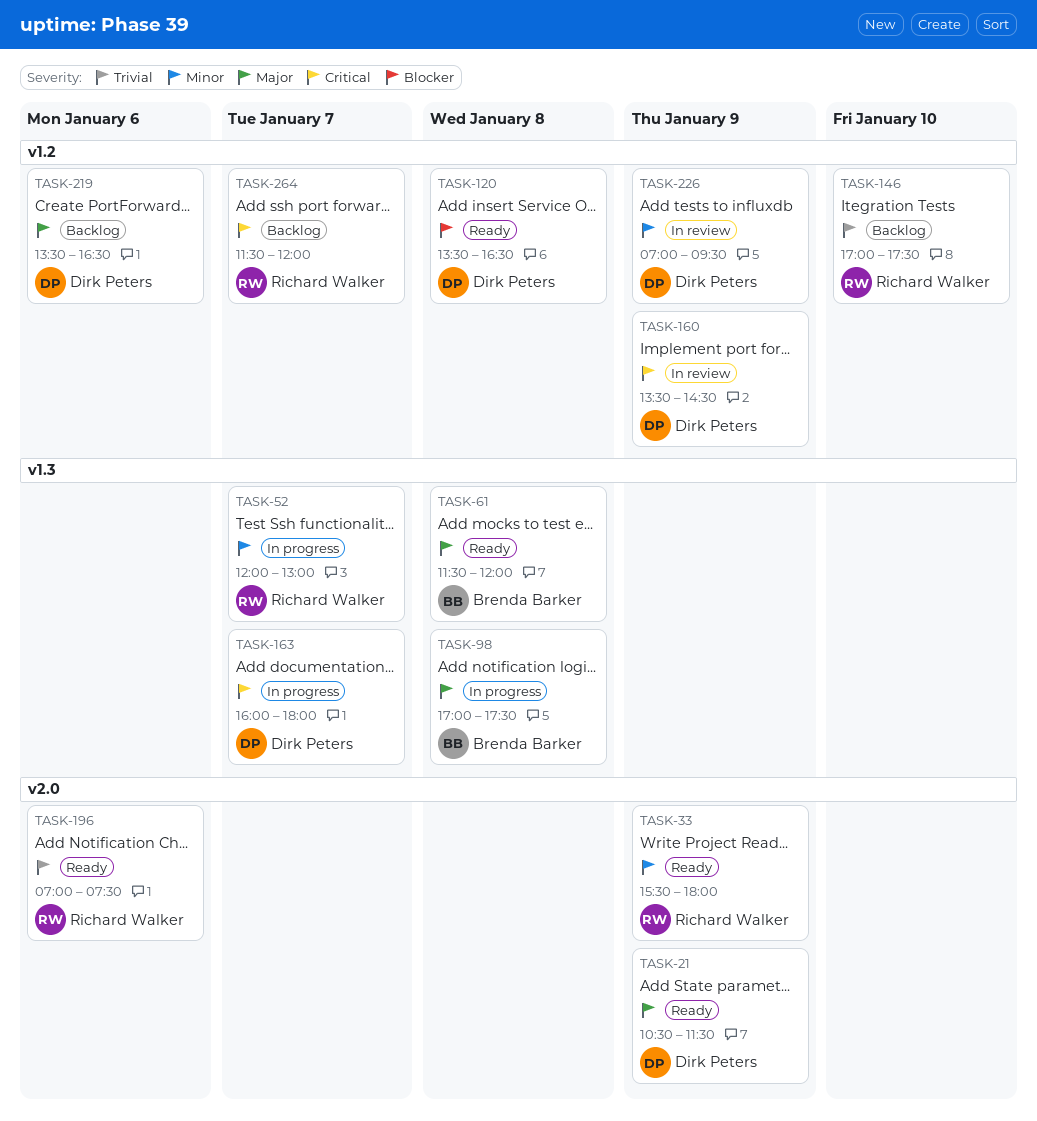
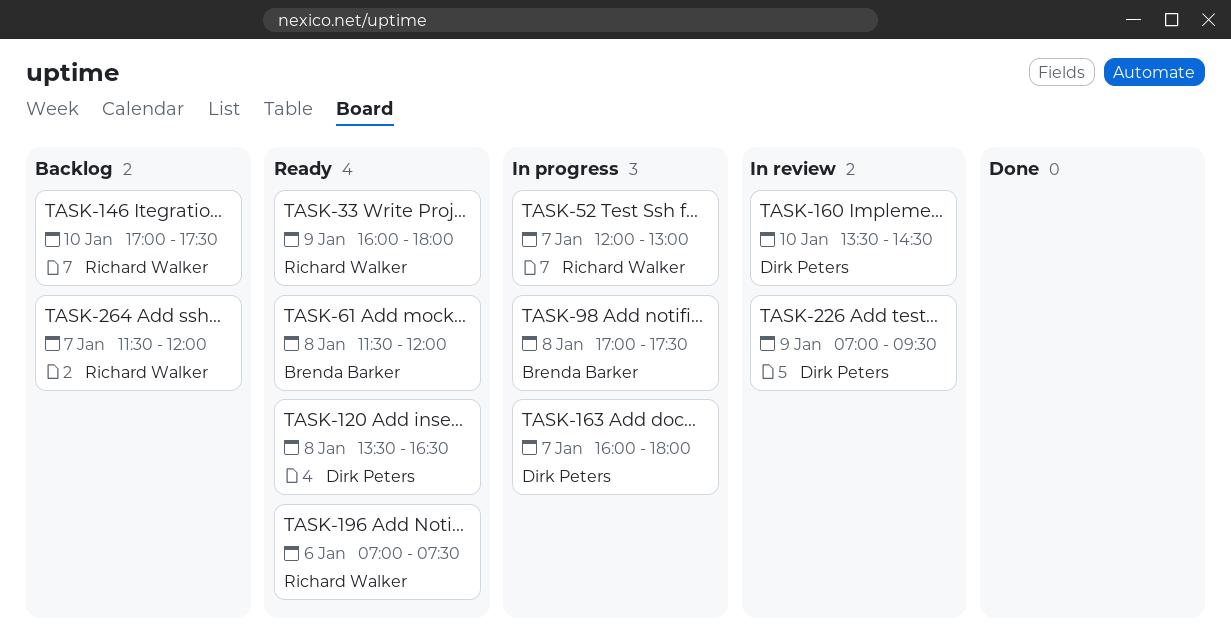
TASK-21: present -> none
TASK-33, begins: 15:30 -> 16:00
TASK-160, day: Jan 9 -> Jan 10
TASK-219: present -> none

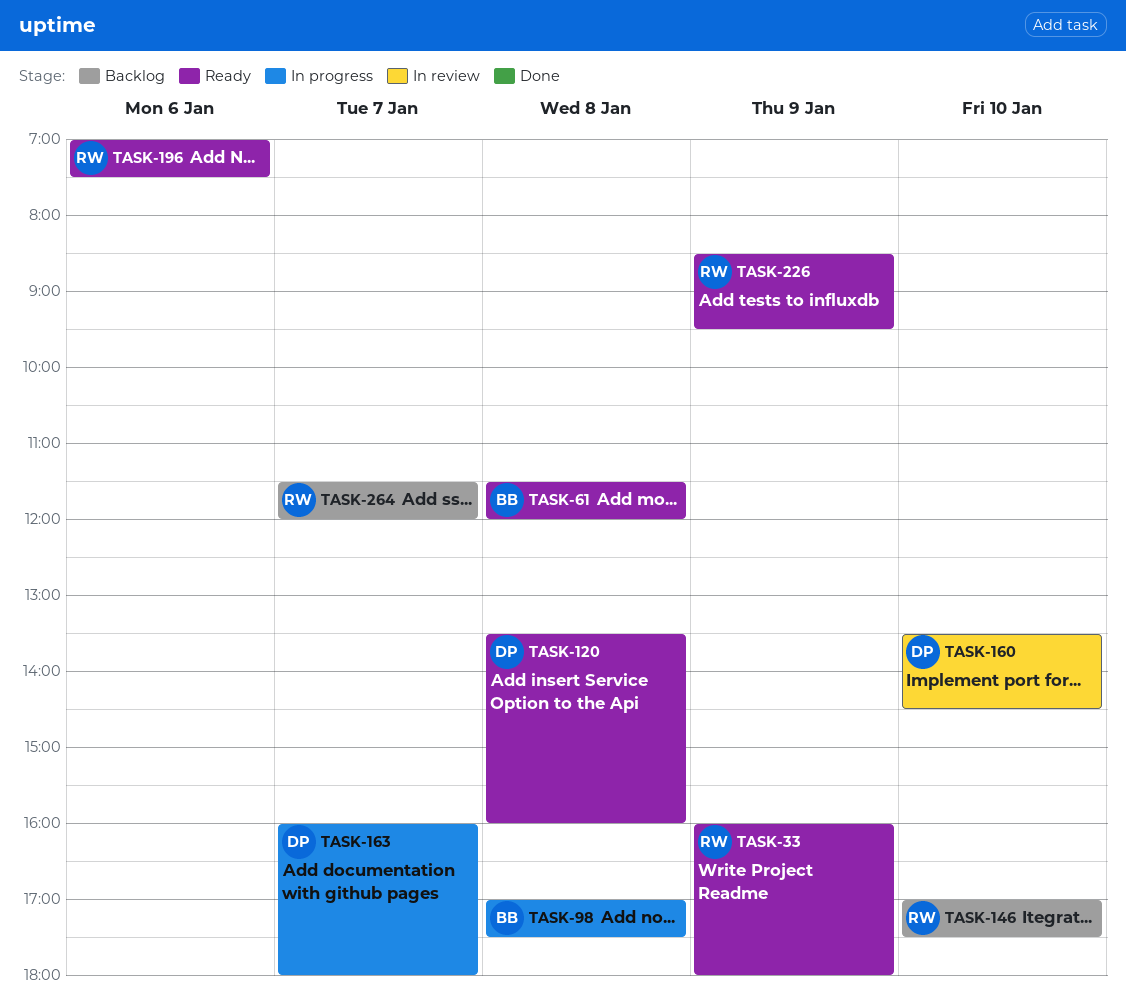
TASK-52: present -> none
TASK-120, ends: 16:30 -> 16:00
TASK-226, status: In review -> Ready
TASK-226, owner: Dirk Peters -> Richard Walker
TASK-226, begins: 07:00 -> 08:30

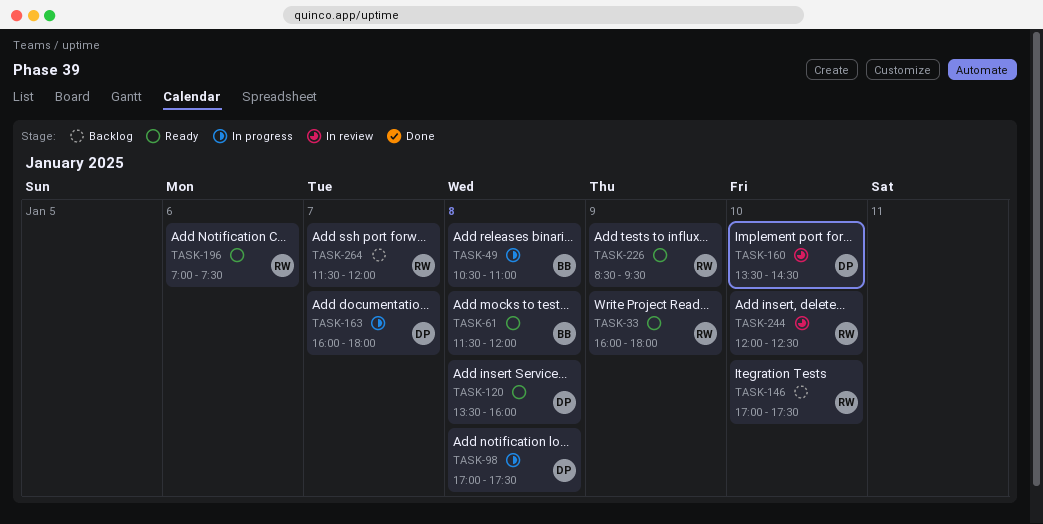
TASK-49: none -> present
TASK-98, owner: BB -> DP
TASK-244: none -> present

